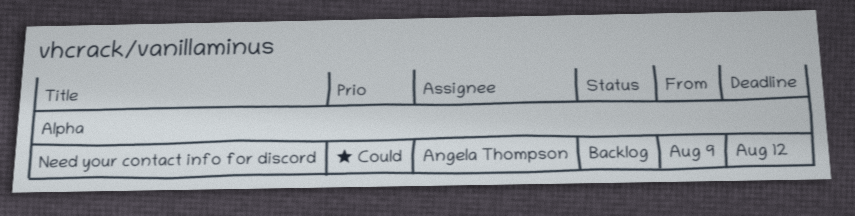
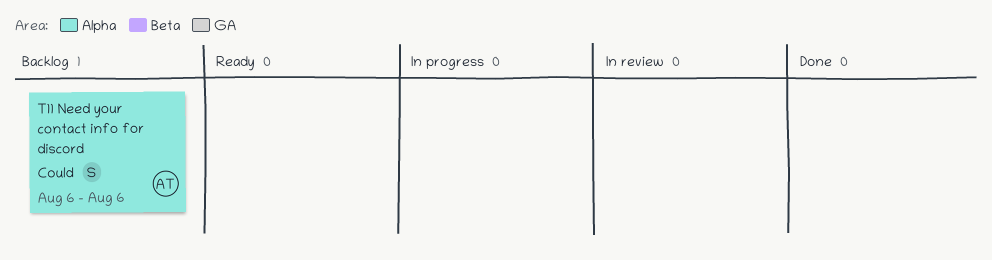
Need your contact info for discord, start: Aug 9 -> Aug 6
Need your contact info for discord, due: Aug 12 -> Aug 6

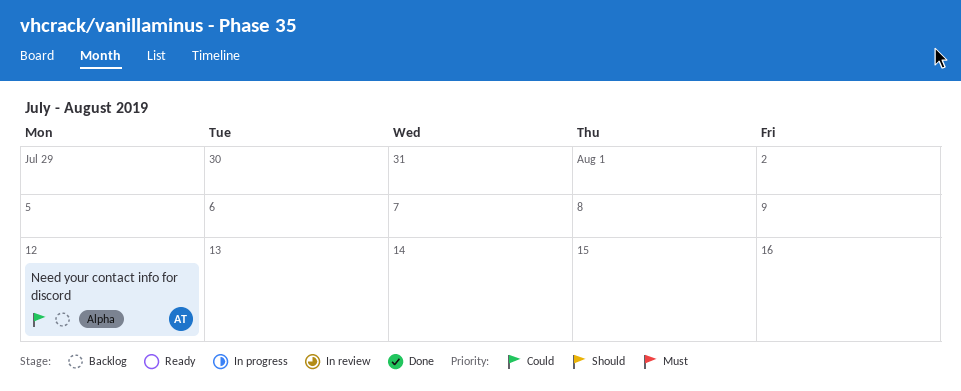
Need your contact info for discord, due: Aug 6 -> Aug 12

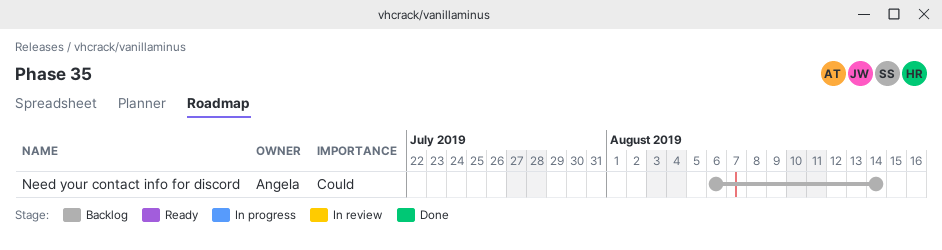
Need your contact info for discord, due: Aug 12 -> Aug 14

